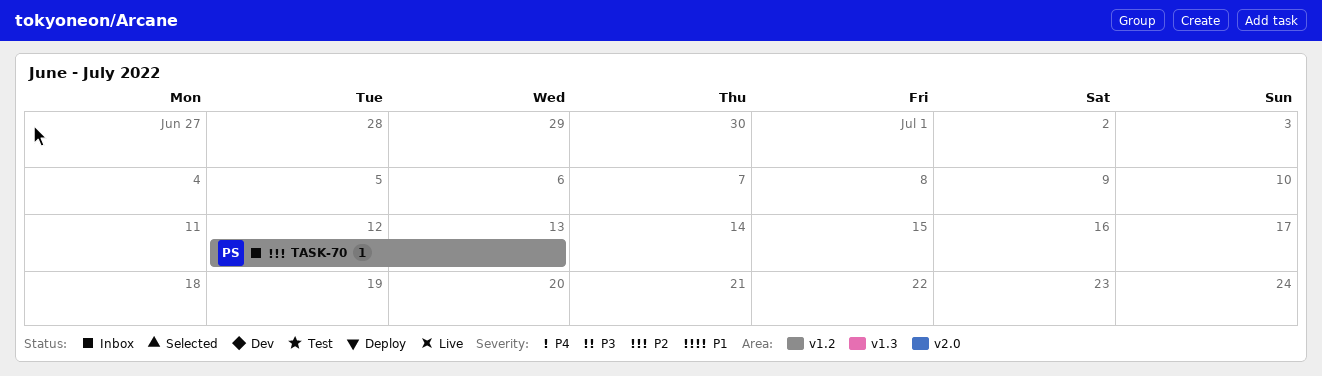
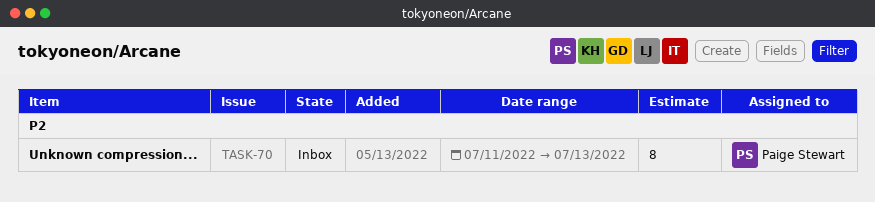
TASK-70, estimate: 1 -> 8
TASK-70, start: Jul 12 -> Jul 11

